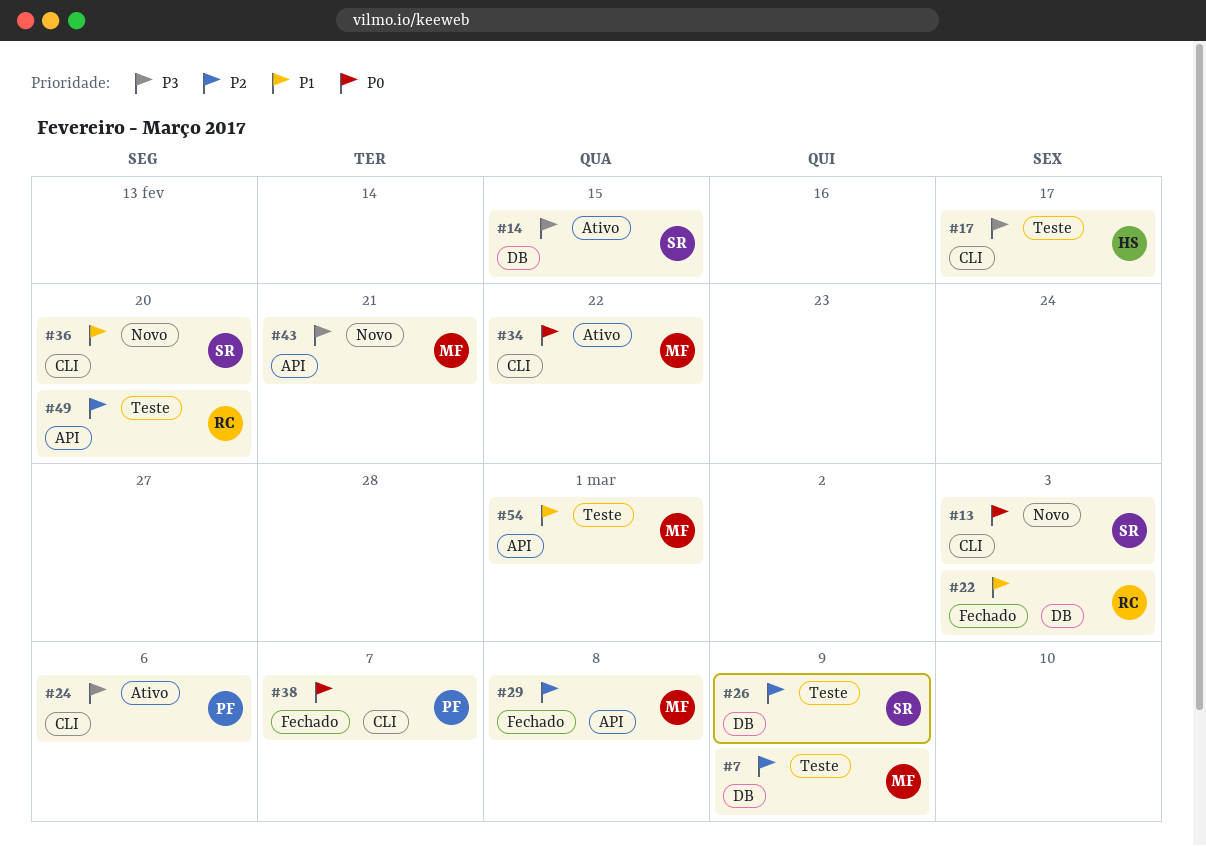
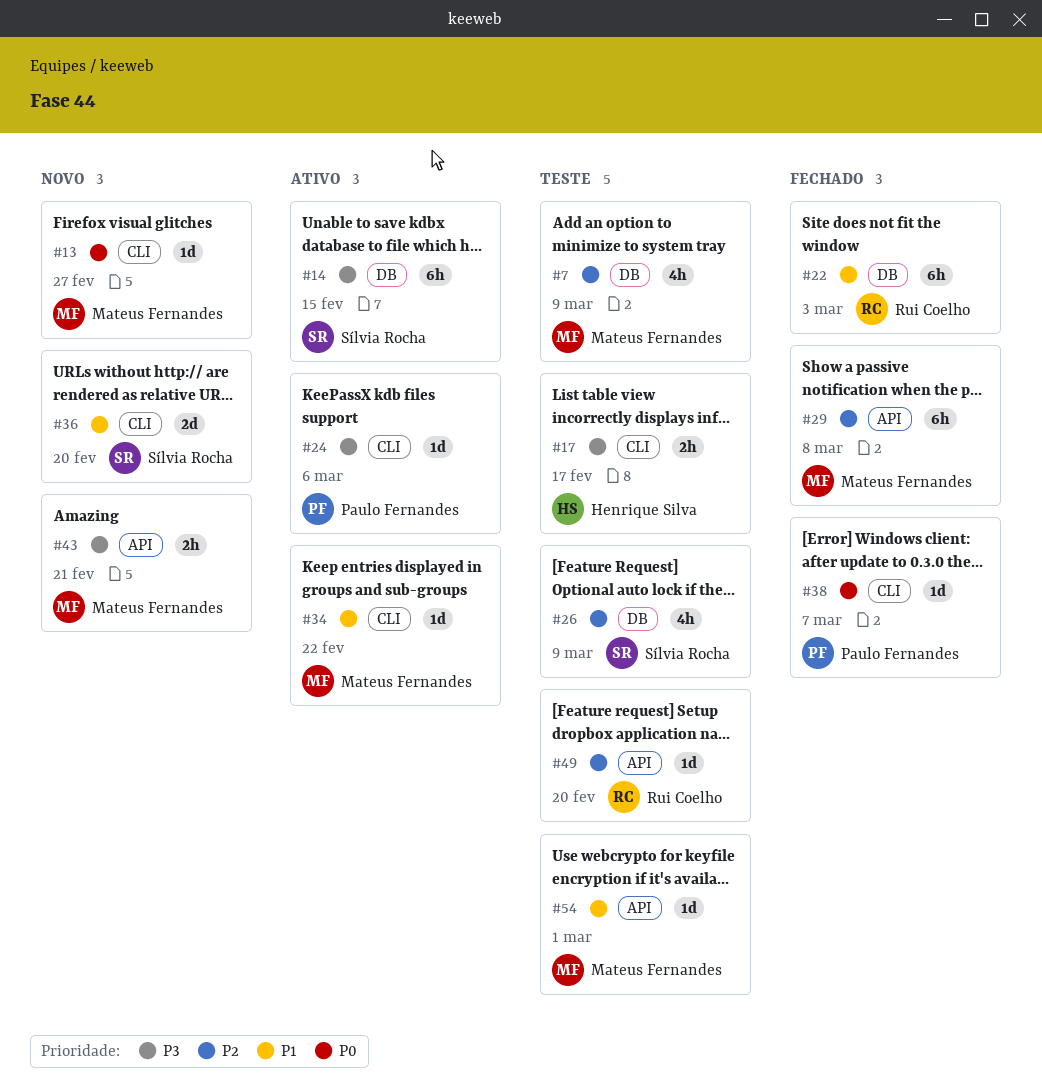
#13, owner: Sílvia Rocha -> Mateus Fernandes
#13, due: Mar 3 -> Feb 27
#34, priority: P0 -> P1

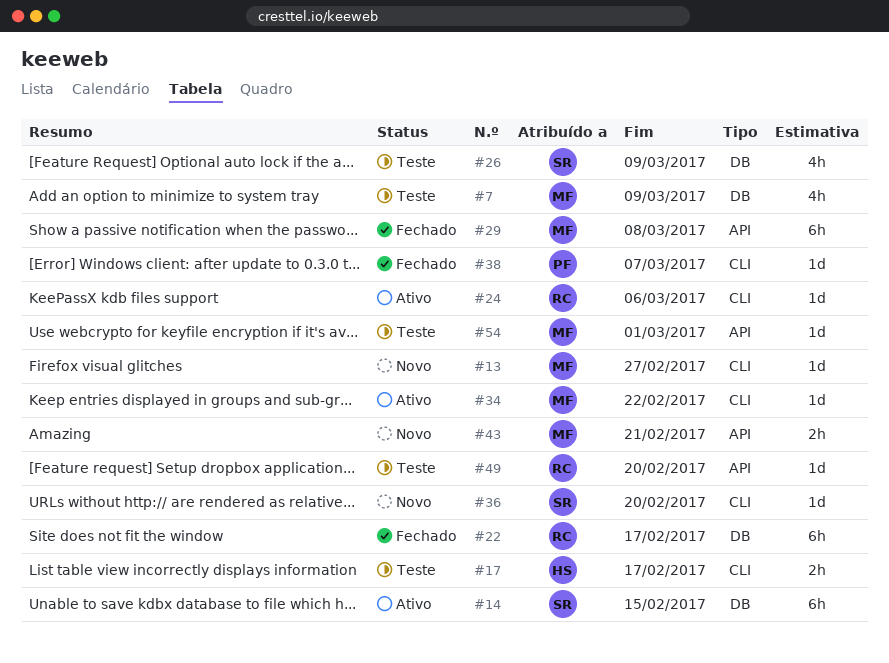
#22, due: Mar 3 -> Feb 17
#24, owner: Paulo Fernandes -> Rui Coelho
#36, estimate: 2d -> 1d

